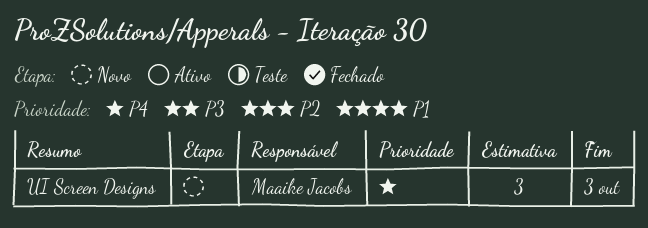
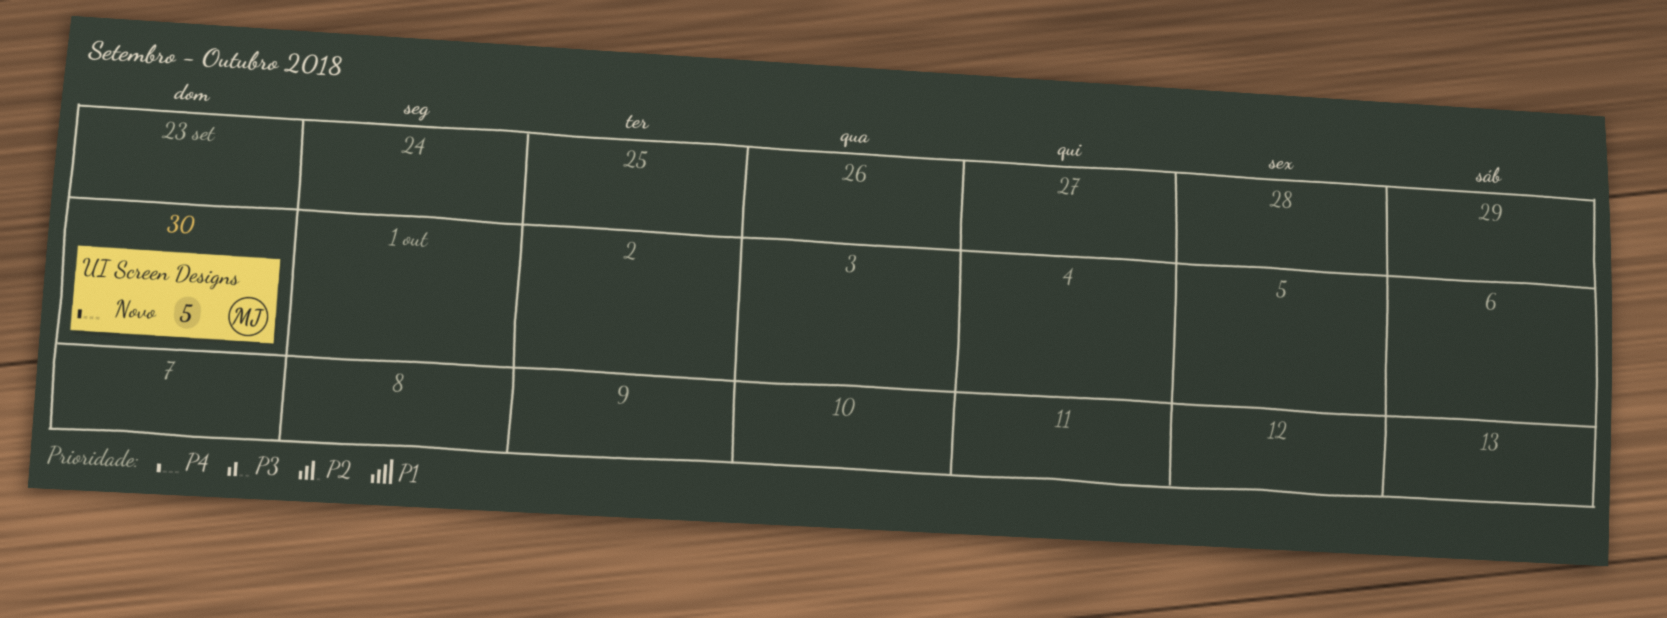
UI Screen Designs, estimate: 3 -> 5
UI Screen Designs, due: Oct 3 -> Sep 30

